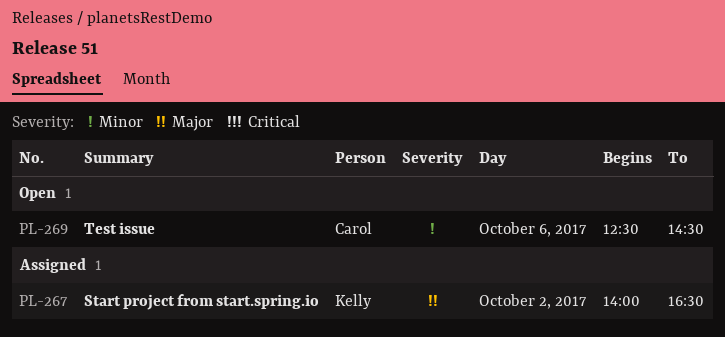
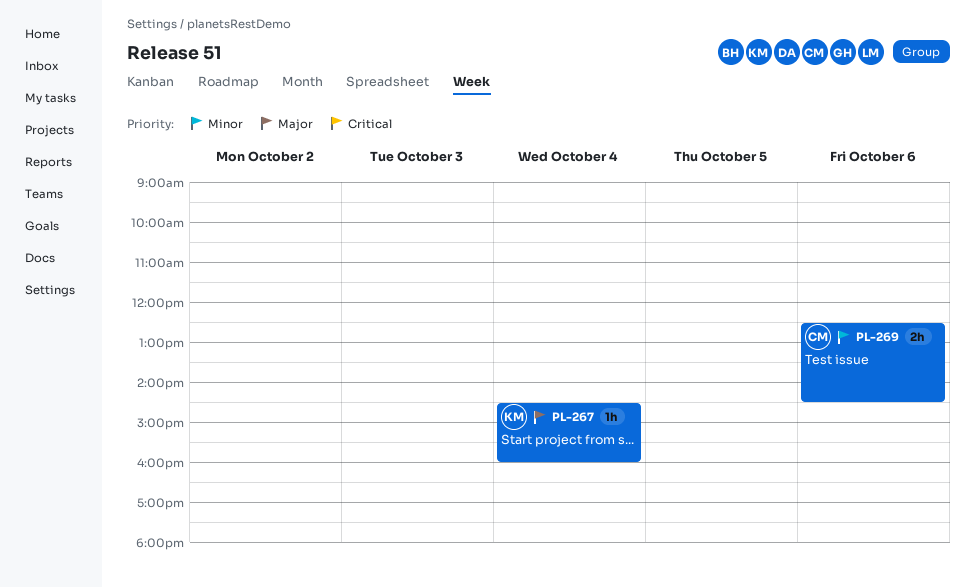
PL-267, day: Oct 2 -> Oct 4
PL-267, begins: 14:00 -> 14:30
PL-267, ends: 16:30 -> 16:00

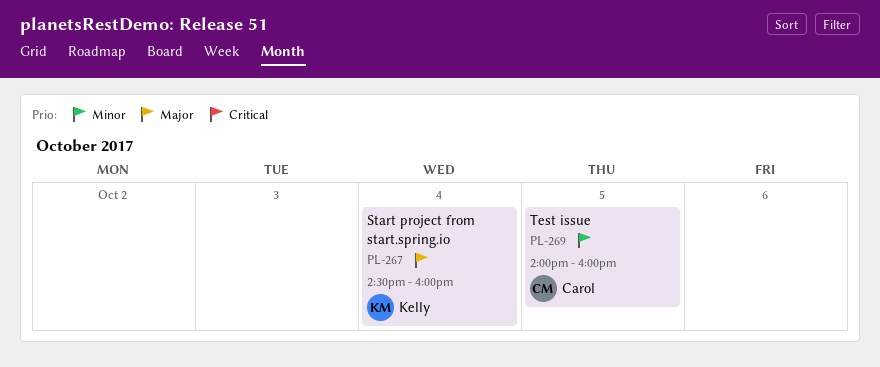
PL-269, day: Oct 6 -> Oct 5
PL-269, begins: 12:30 -> 14:00
PL-269, ends: 14:30 -> 16:00

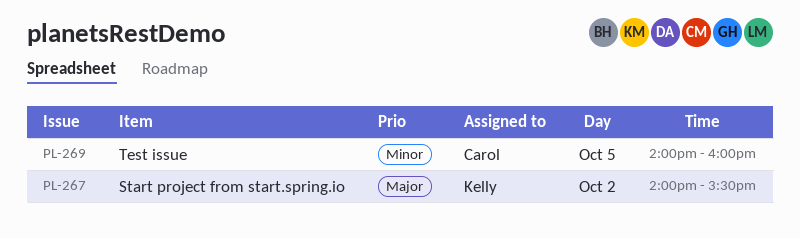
PL-267, day: Oct 4 -> Oct 2
PL-267, begins: 14:30 -> 14:00
PL-267, ends: 16:00 -> 15:30

